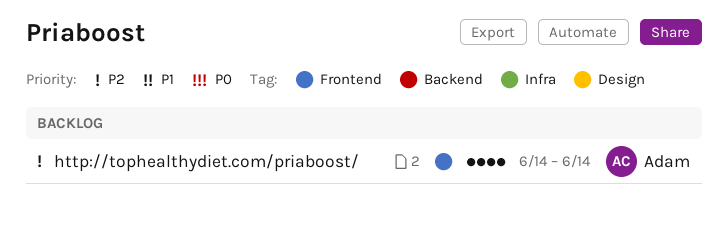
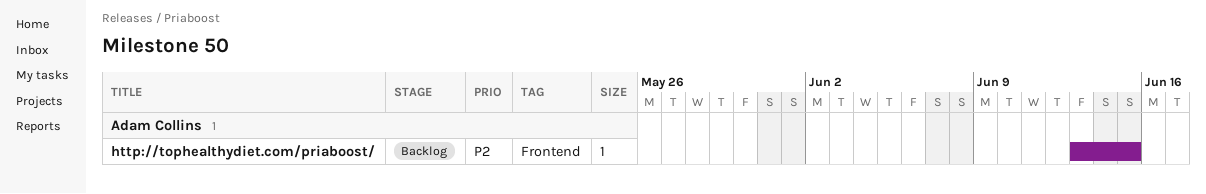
http://tophealthydiet.com/priaboost/, estimate: 4 -> 1
http://tophealthydiet.com/priaboost/, start: Jun 14 -> Jun 13
http://tophealthydiet.com/priaboost/, due: Jun 14 -> Jun 15

